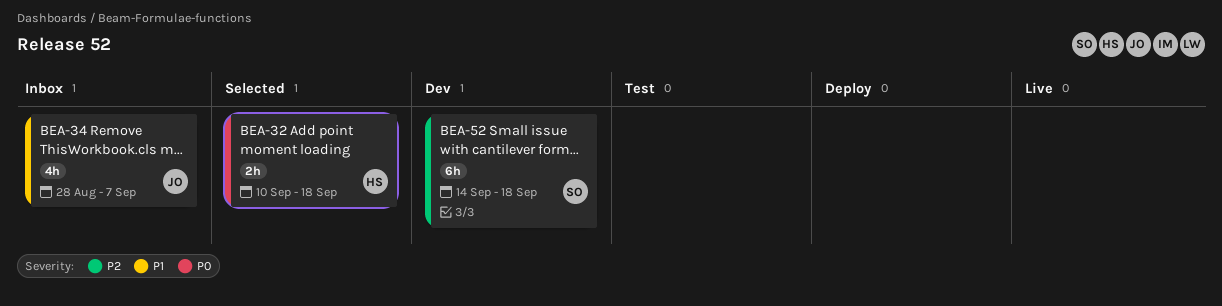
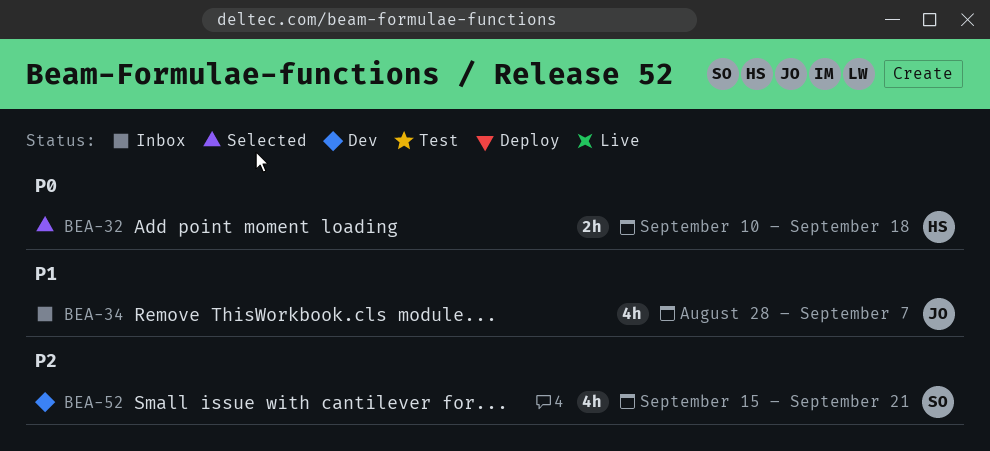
BEA-52, estimate: 6h -> 4h
BEA-52, start: Sep 14 -> Sep 15
BEA-52, due: Sep 18 -> Sep 21

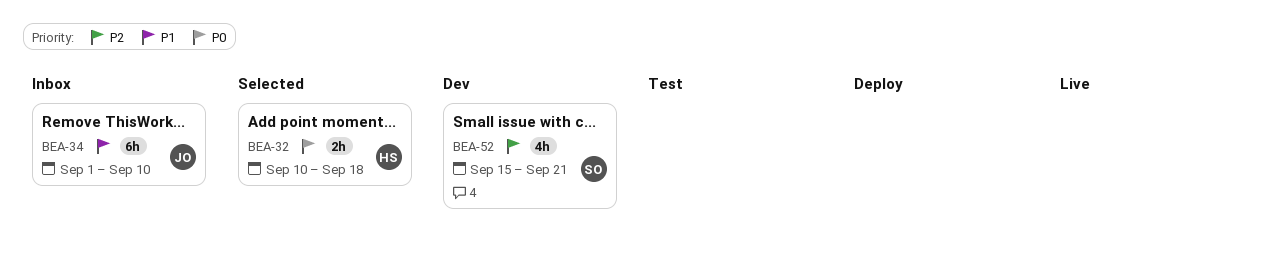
BEA-34, estimate: 4h -> 6h
BEA-34, start: Aug 28 -> Sep 1
BEA-34, due: Sep 7 -> Sep 10

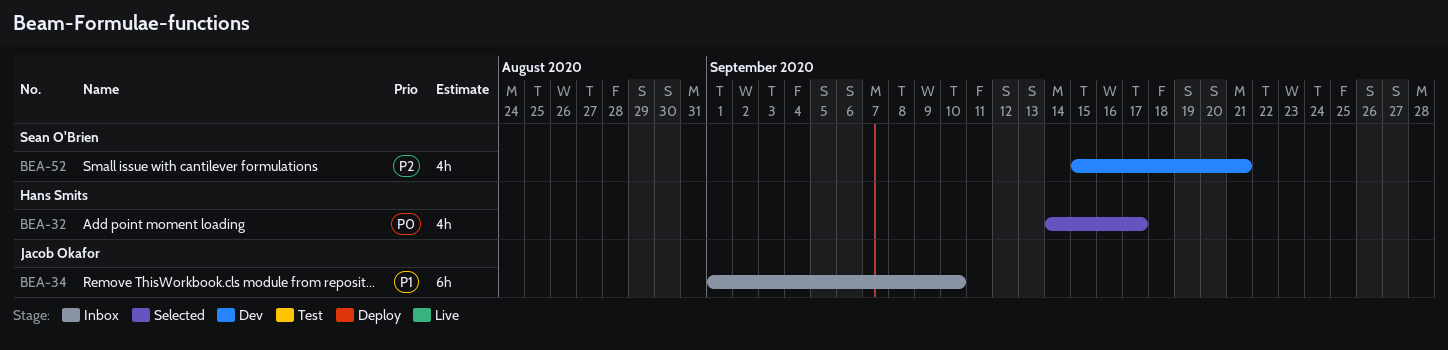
BEA-32, estimate: 2h -> 4h
BEA-32, start: Sep 10 -> Sep 14
BEA-32, due: Sep 18 -> Sep 17

